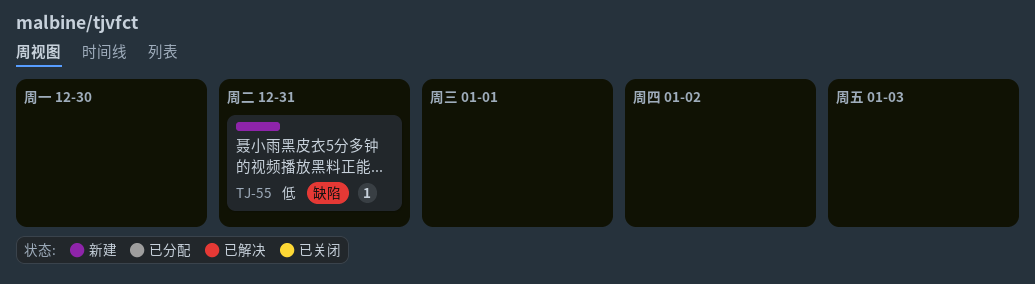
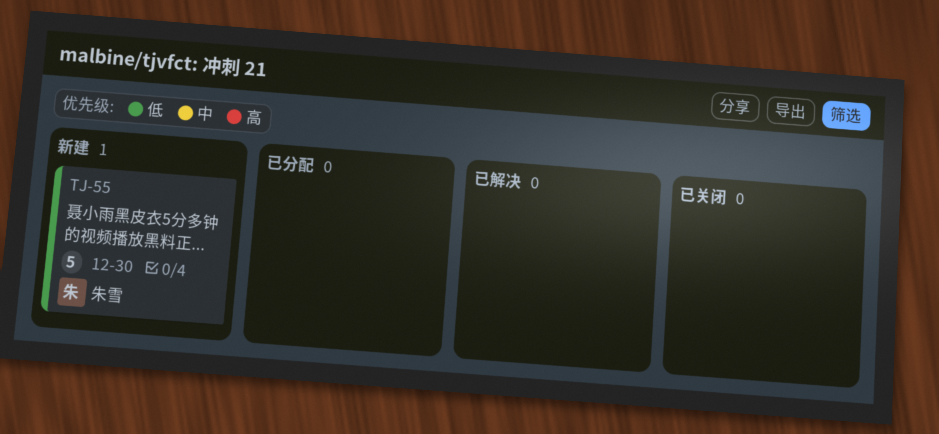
TJ-55, estimate: 1 -> 5
TJ-55, due: Dec 31 -> Dec 30

